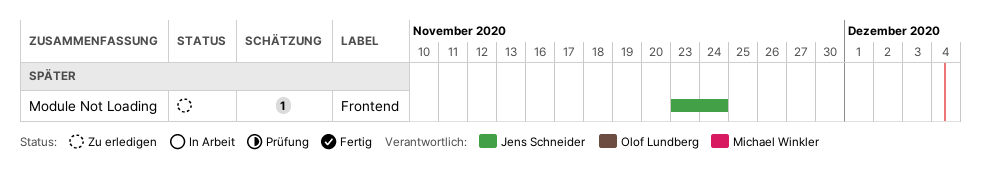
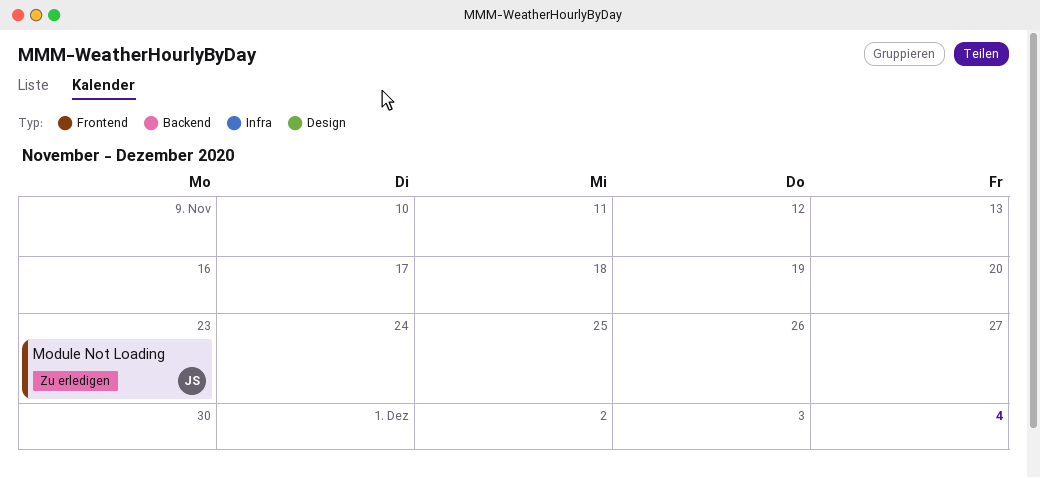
Module Not Loading, due: Nov 24 -> Nov 23

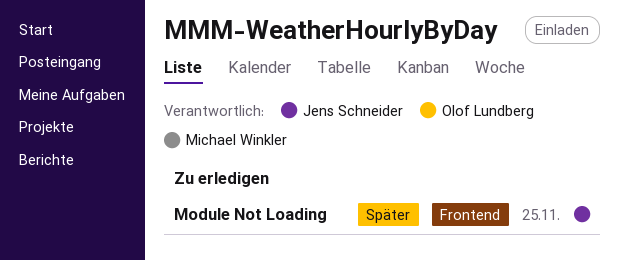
Module Not Loading, due: Nov 23 -> Nov 25

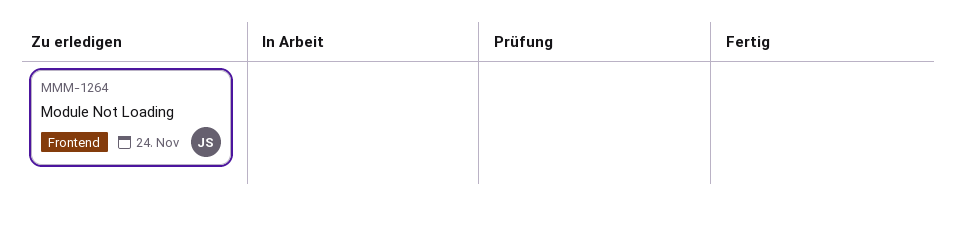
Module Not Loading, due: Nov 25 -> Nov 24

